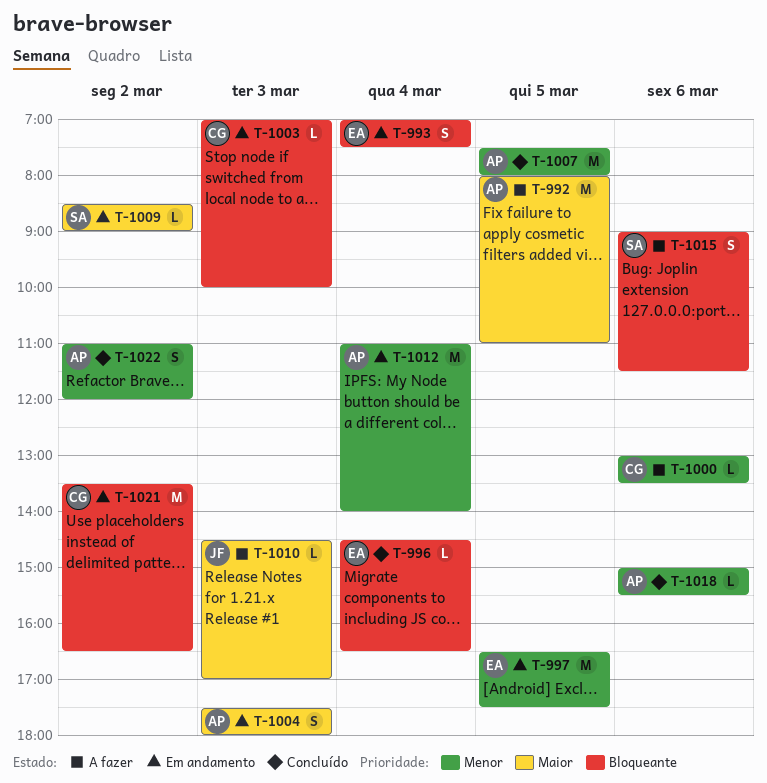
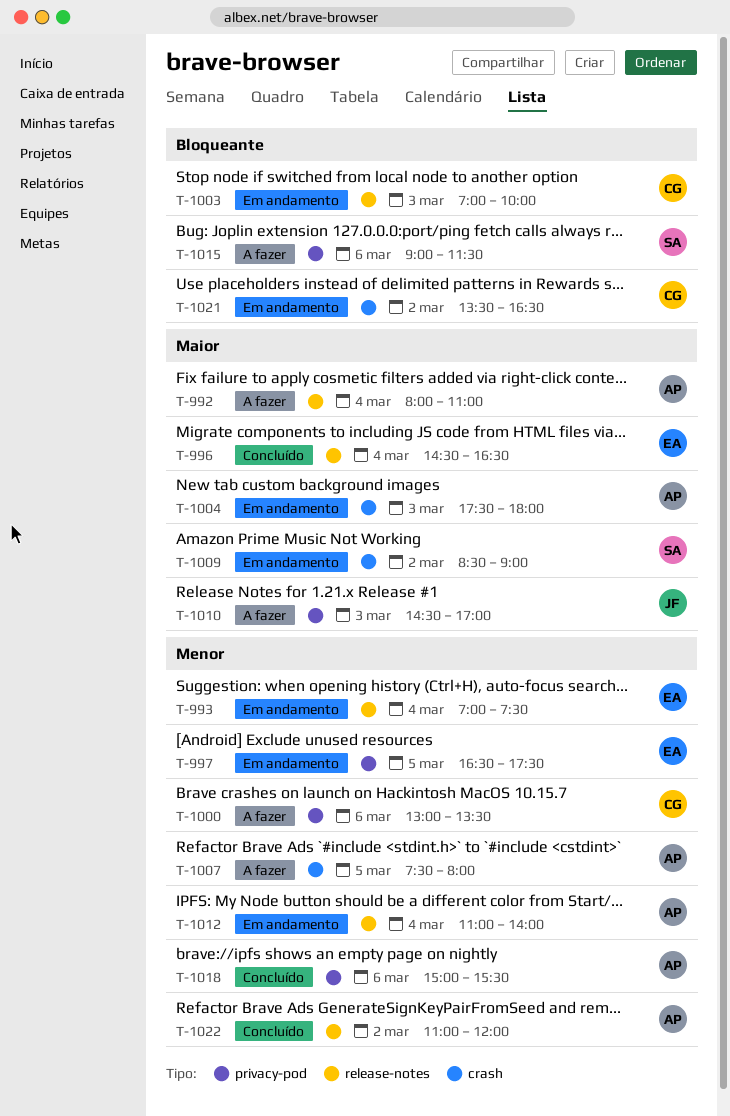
T-992, day: Mar 5 -> Mar 4
T-993, priority: Bloqueante -> Menor
T-996, priority: Bloqueante -> Maior
T-1007, status: Concluído -> A fazer

